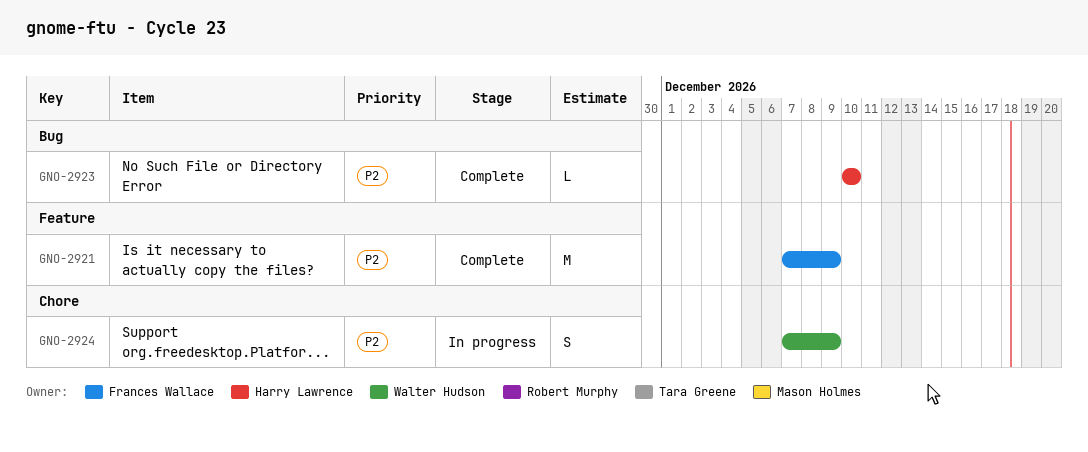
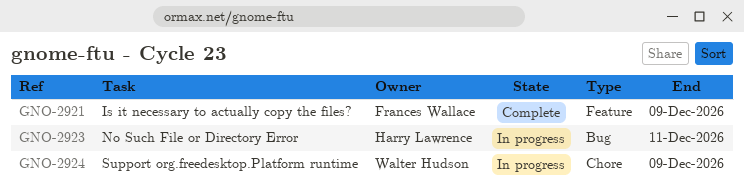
GNO-2923, status: Complete -> In progress
GNO-2923, due: Dec 10 -> Dec 11

